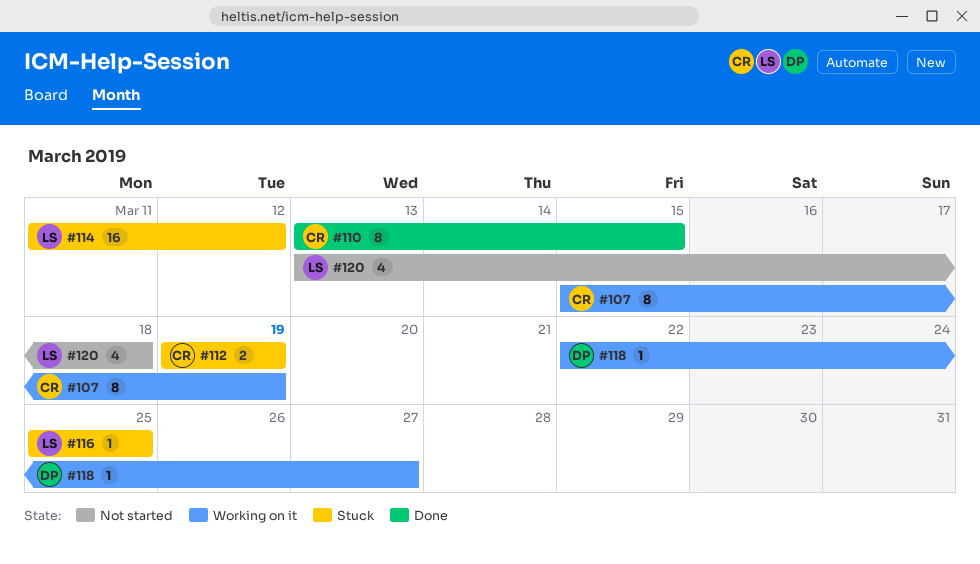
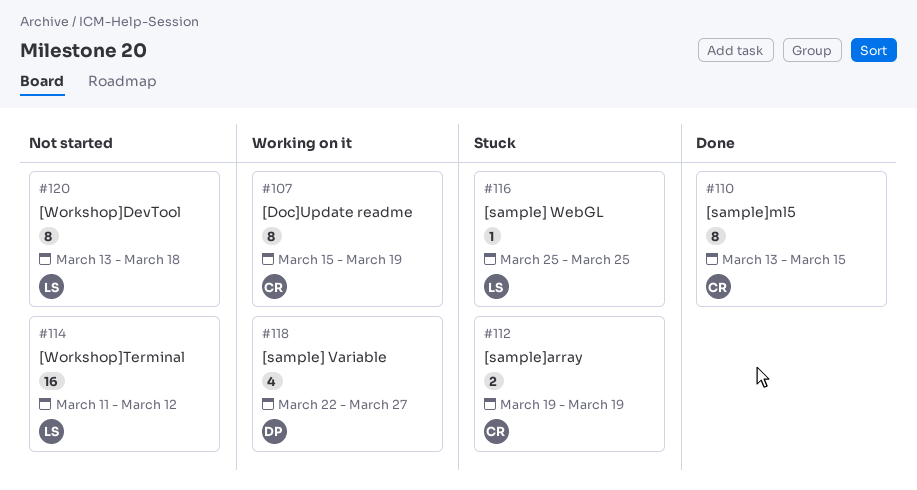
#114, status: Stuck -> Not started
#118, estimate: 1 -> 4
#120, estimate: 4 -> 8

